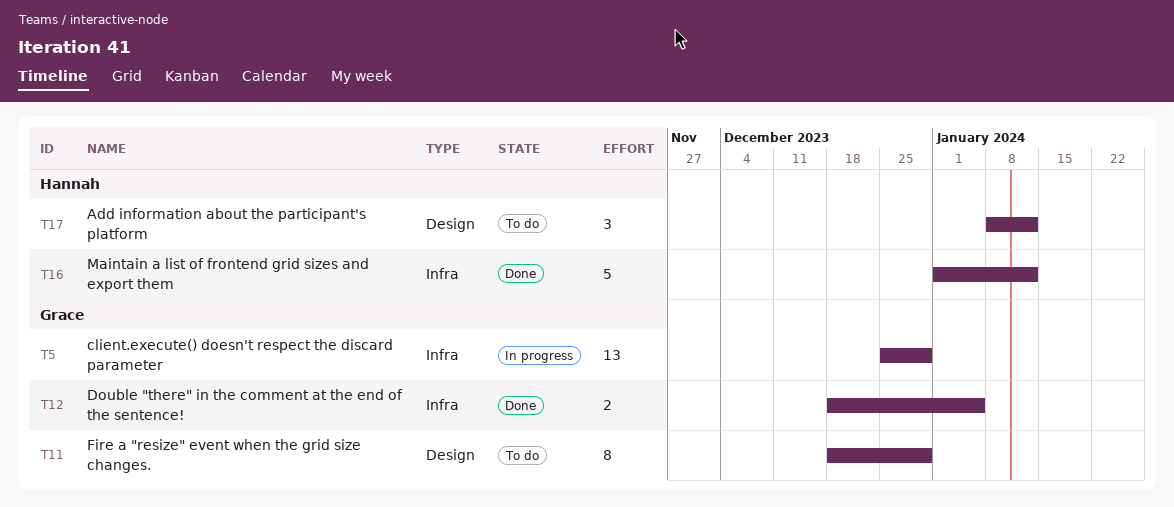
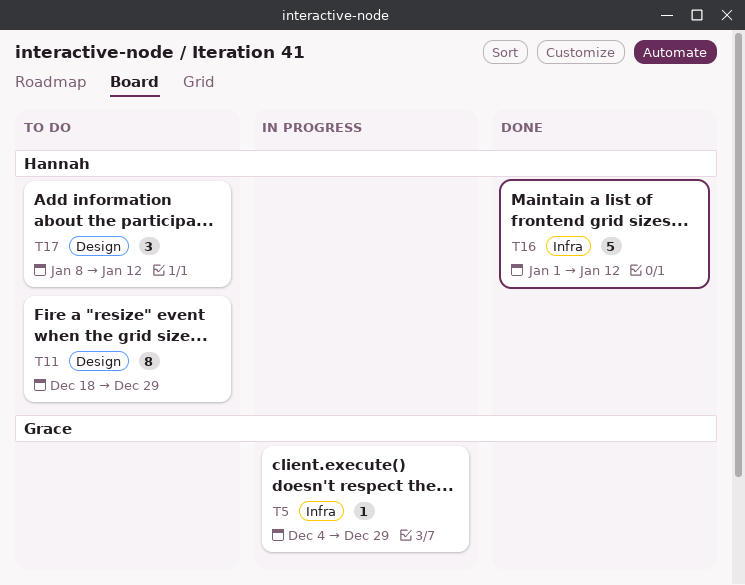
T5, estimate: 13 -> 1
T5, start: Dec 25 -> Dec 4
T11, owner: Grace -> Hannah
T12: present -> none

